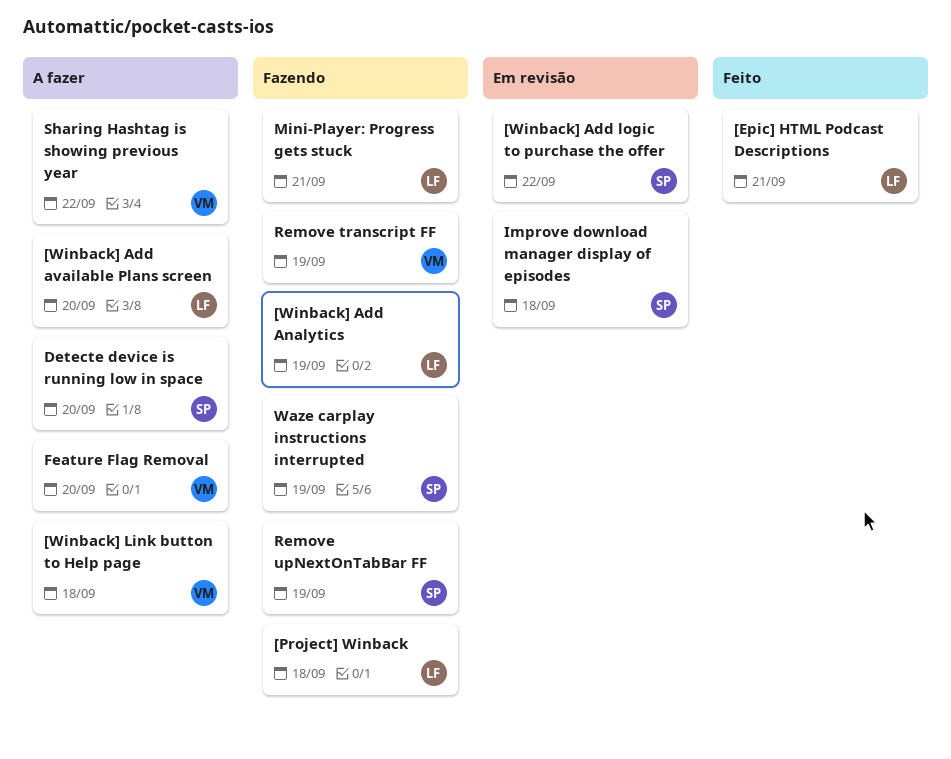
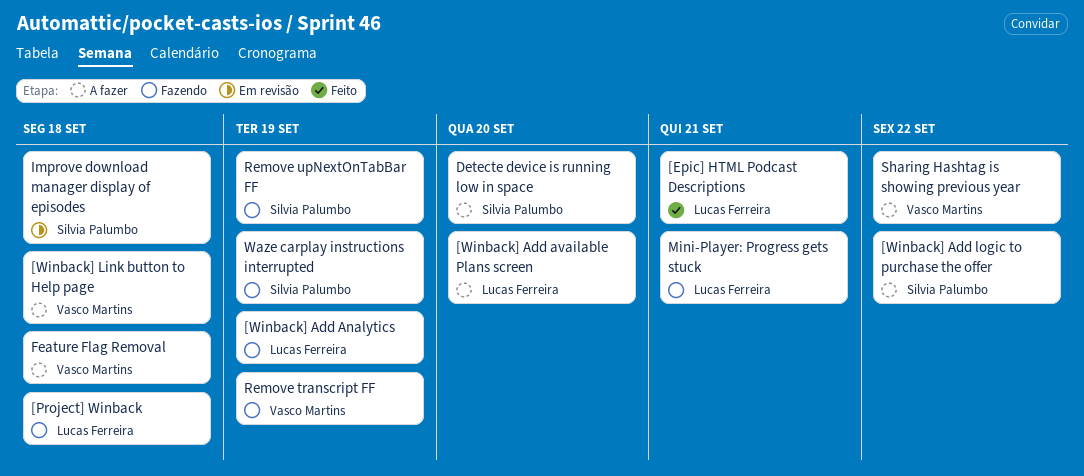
[Winback] Add logic to purchase the offer, status: Em revisão -> A fazer
Feature Flag Removal, due: Sep 20 -> Sep 18

